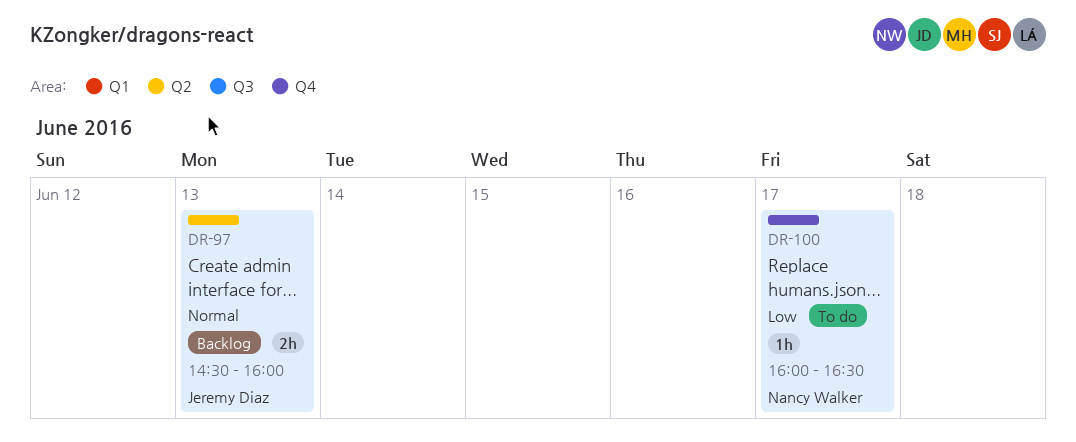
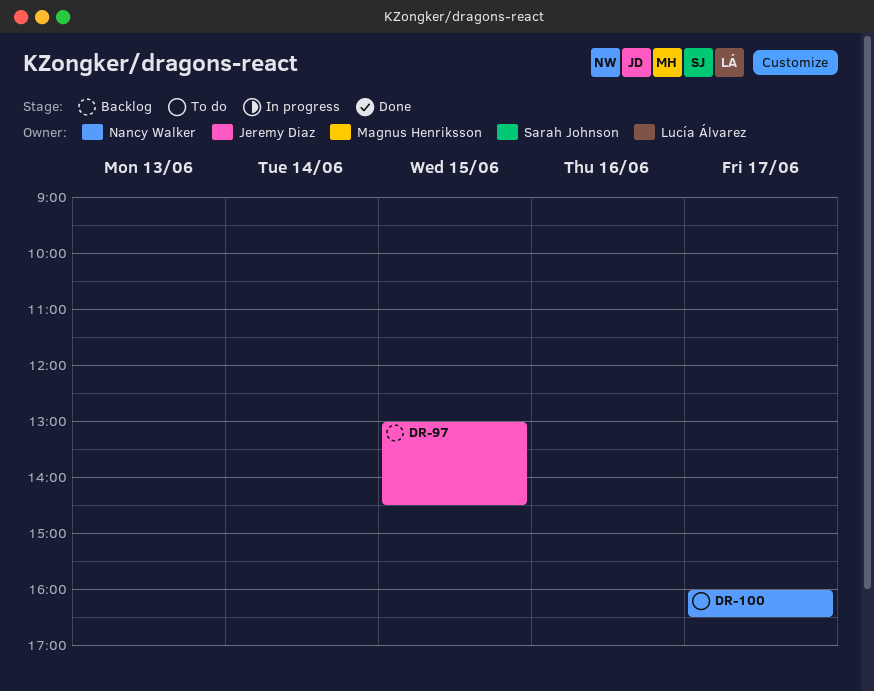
DR-97, day: Jun 13 -> Jun 15
DR-97, begins: 14:30 -> 13:00
DR-97, ends: 16:00 -> 14:30

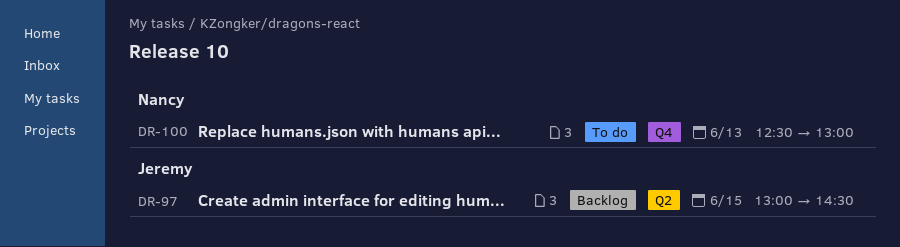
DR-100, day: Jun 17 -> Jun 13
DR-100, begins: 16:00 -> 12:30
DR-100, ends: 16:30 -> 13:00

